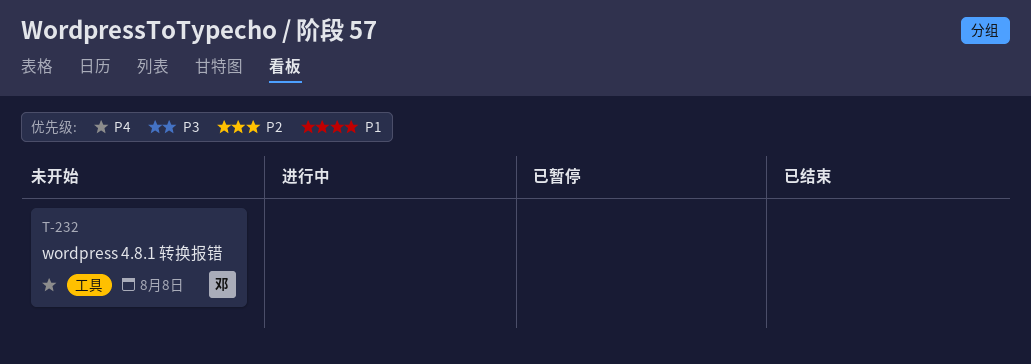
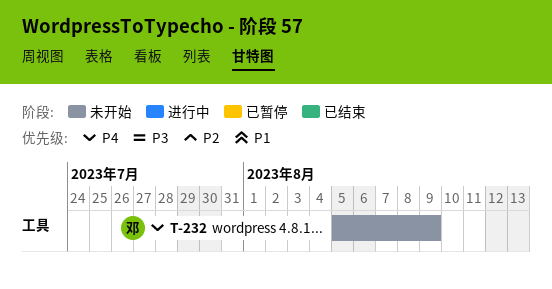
T-232, due: Aug 8 -> Aug 9

